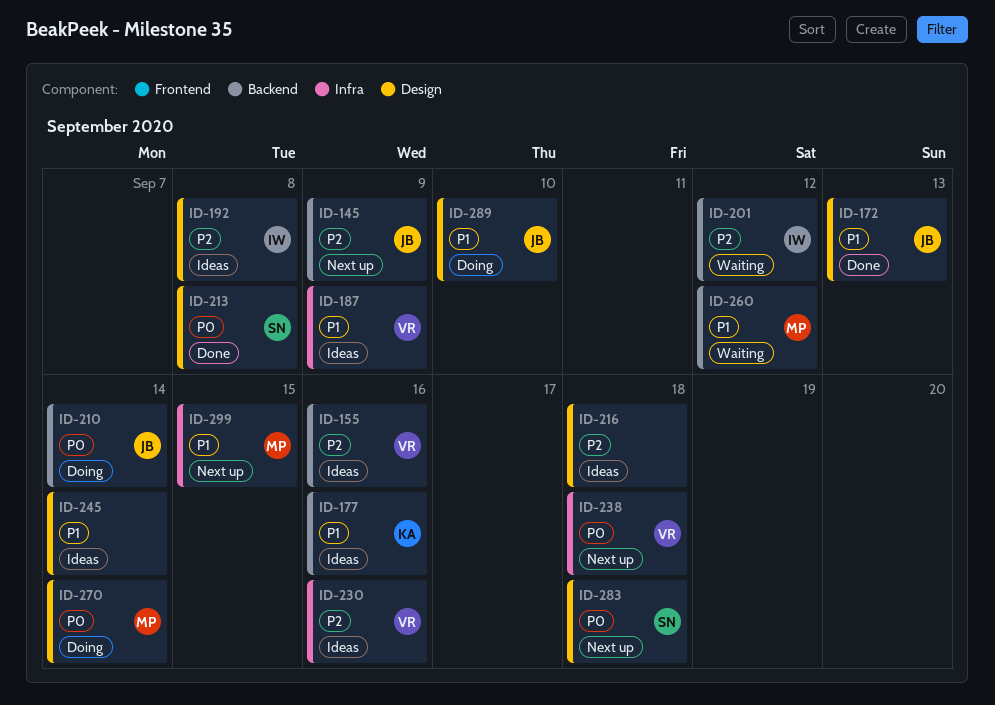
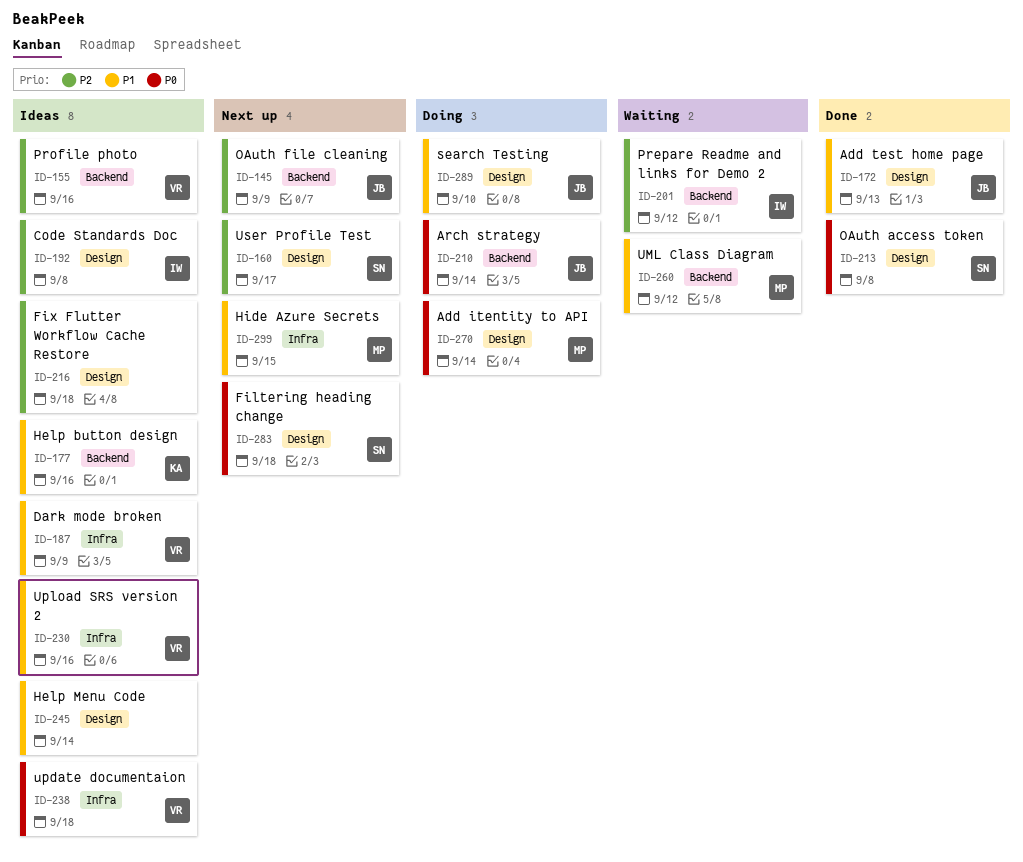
ID-160: none -> present
ID-230, priority: P2 -> P1
ID-238, status: Next up -> Ideas

